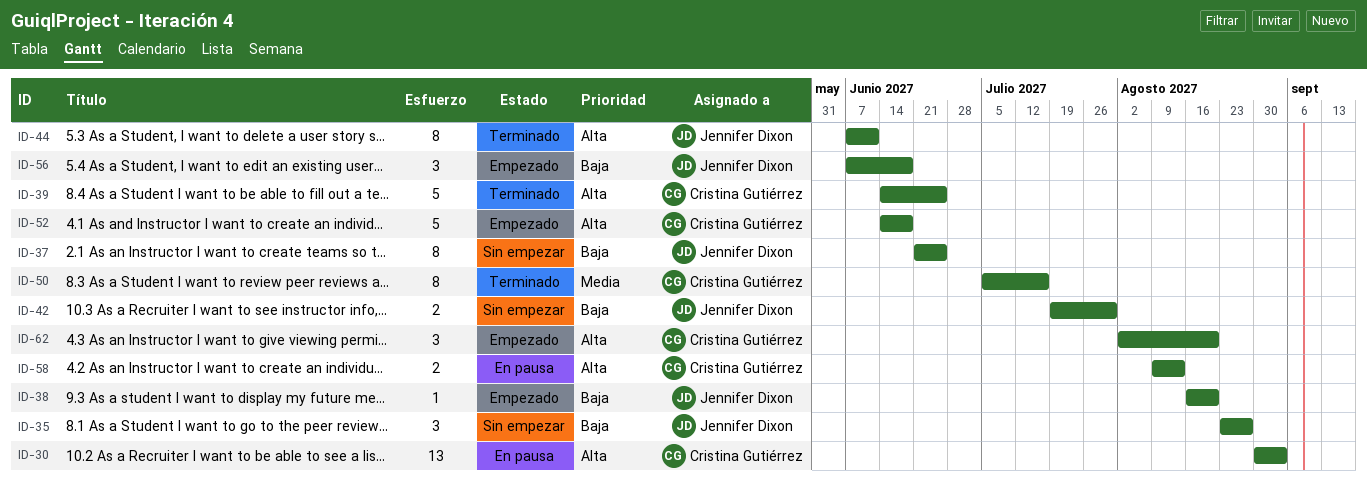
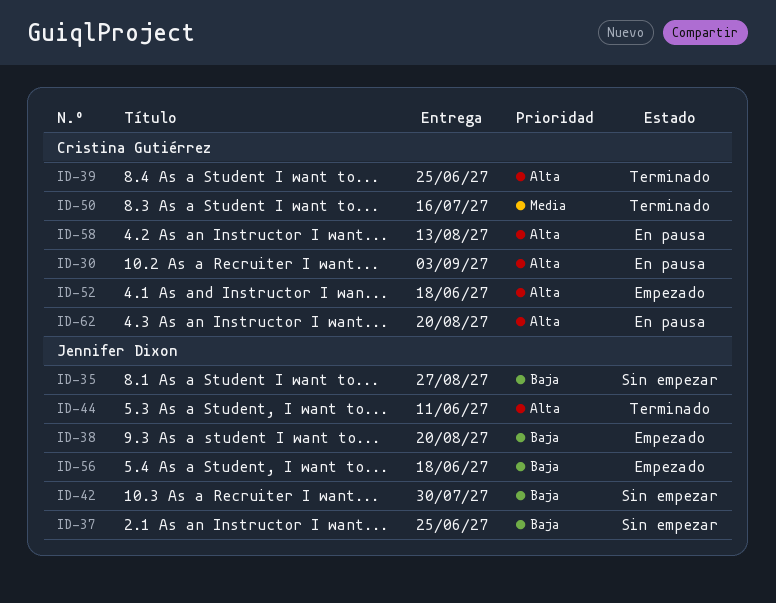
ID-62, status: Empezado -> En pausa

